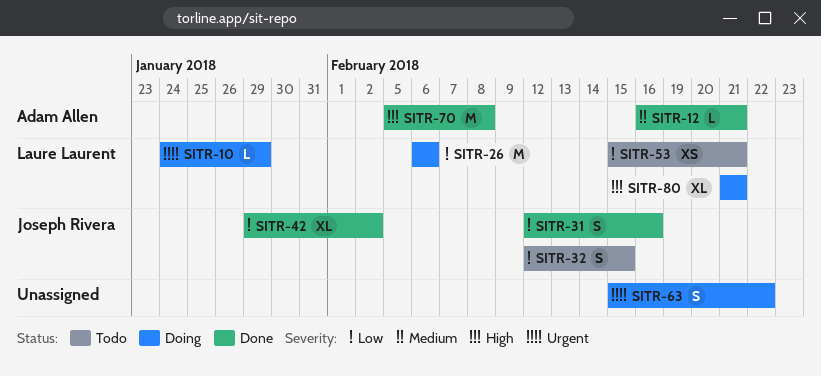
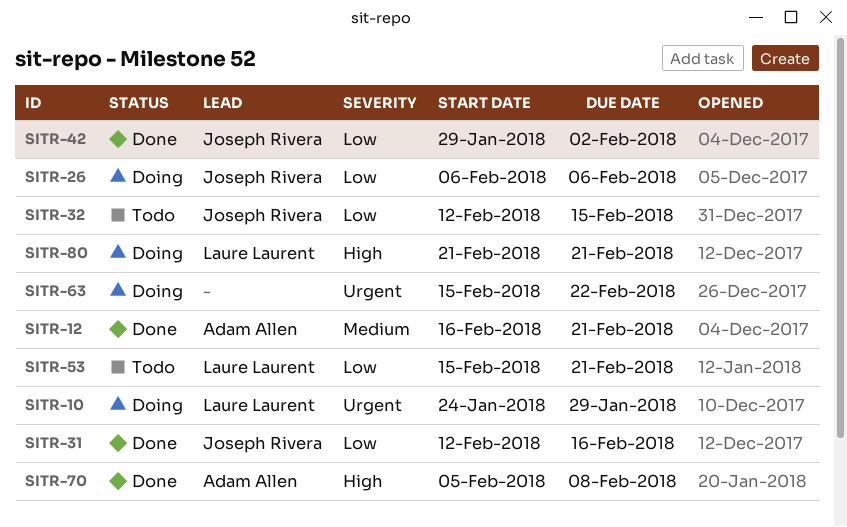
SITR-26, owner: Laure Laurent -> Joseph Rivera

